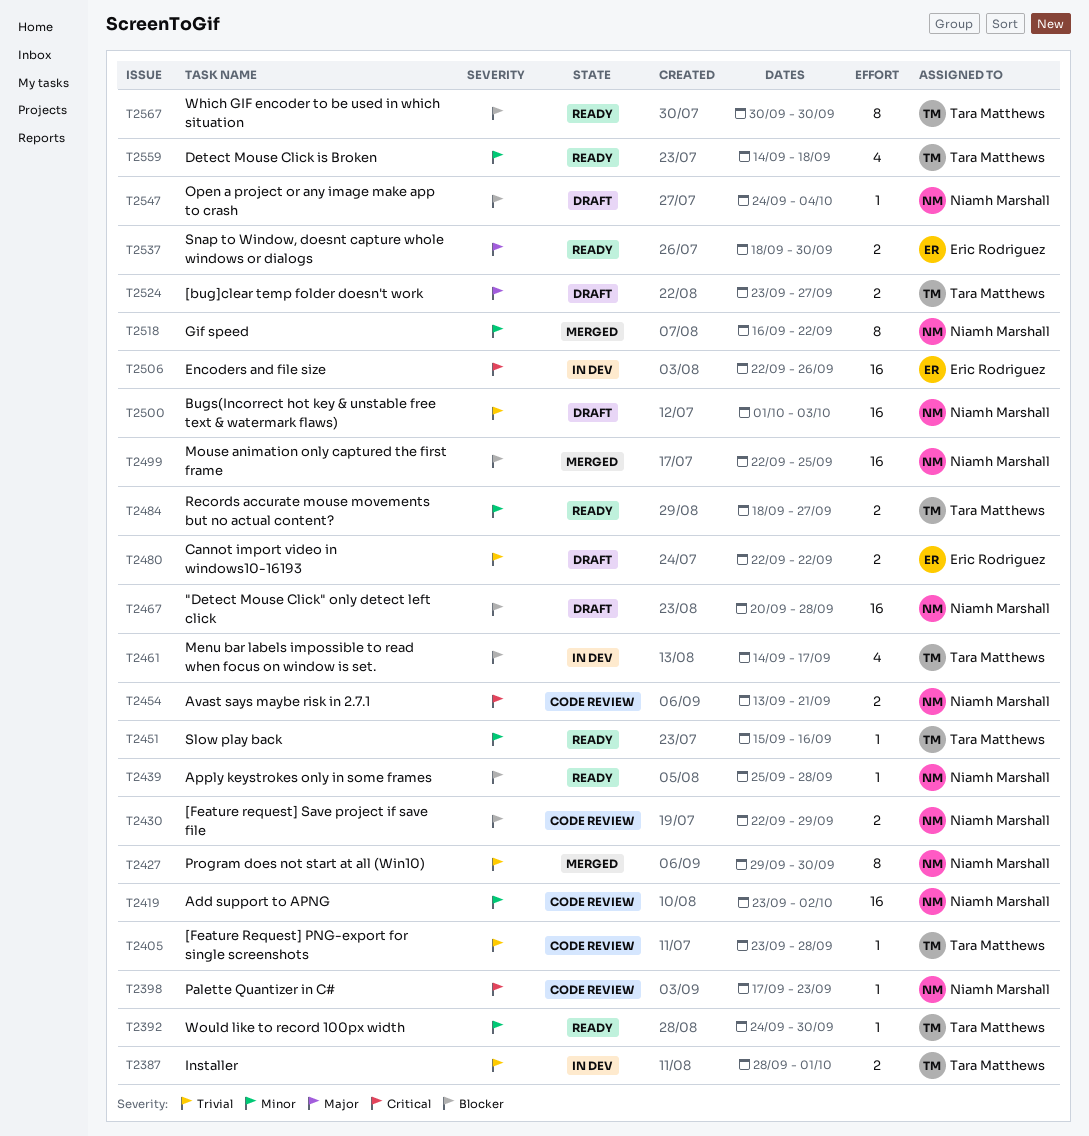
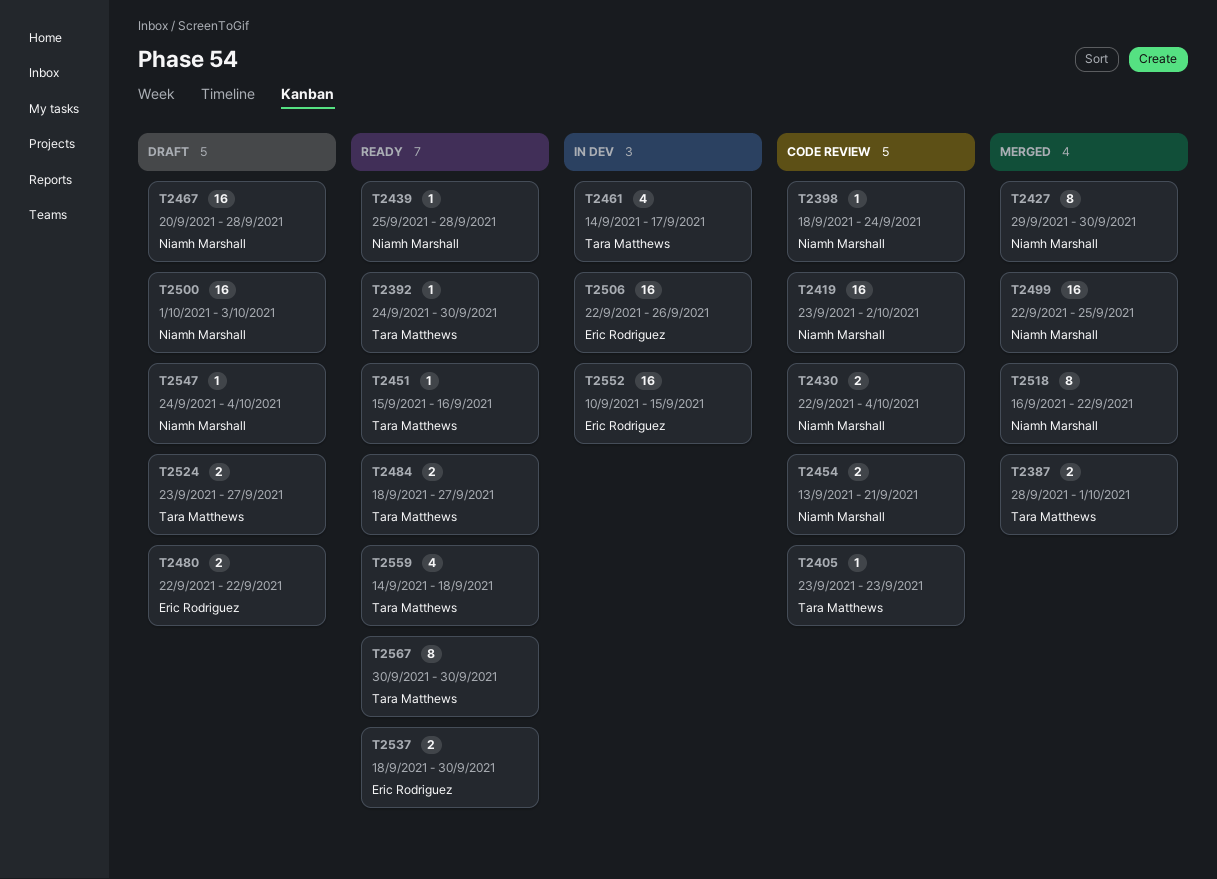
T2387, status: In dev -> Merged
T2398, start: Sep 17 -> Sep 18
T2398, due: Sep 23 -> Sep 24
T2405, due: Sep 28 -> Sep 23
T2430, due: Sep 29 -> Oct 4
T2552: none -> present

